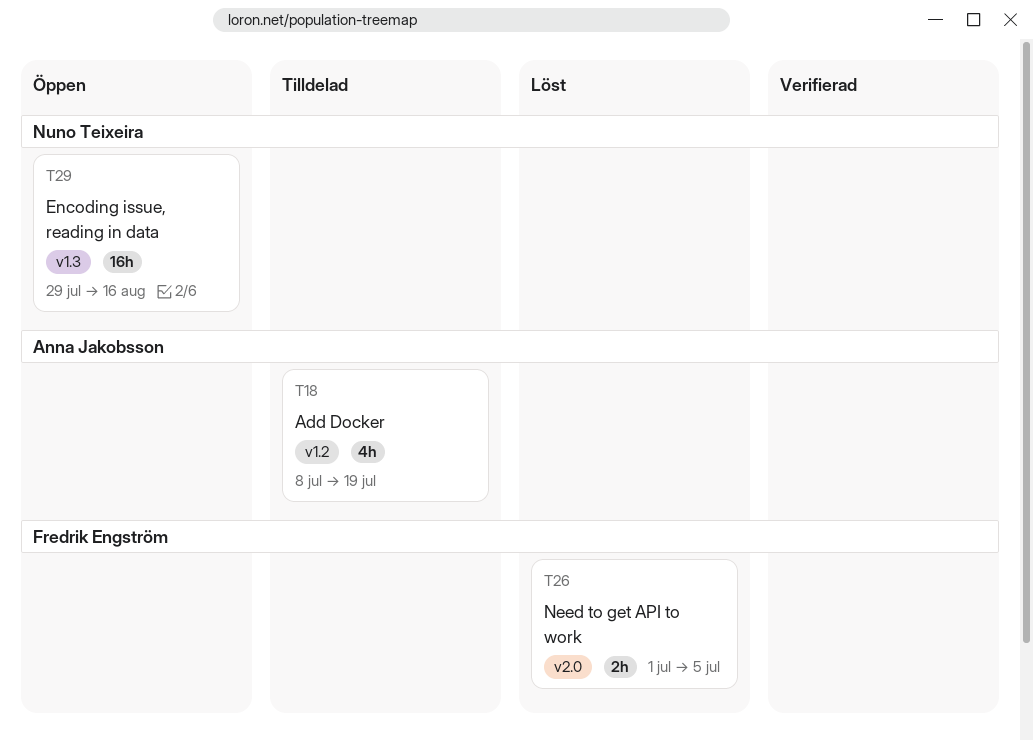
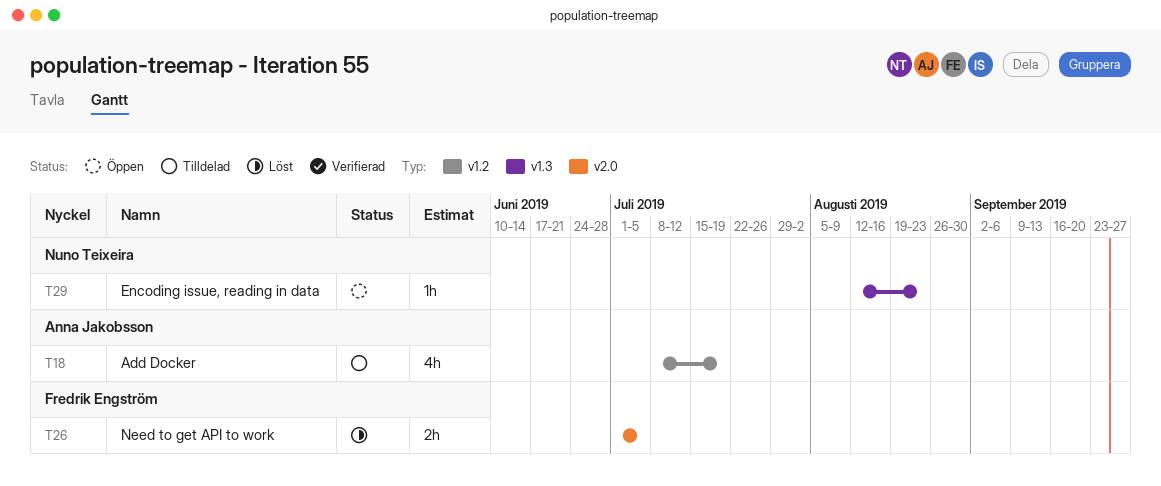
T29, estimate: 16h -> 1h
T29, start: Jul 29 -> Aug 12
T29, due: Aug 16 -> Aug 23

